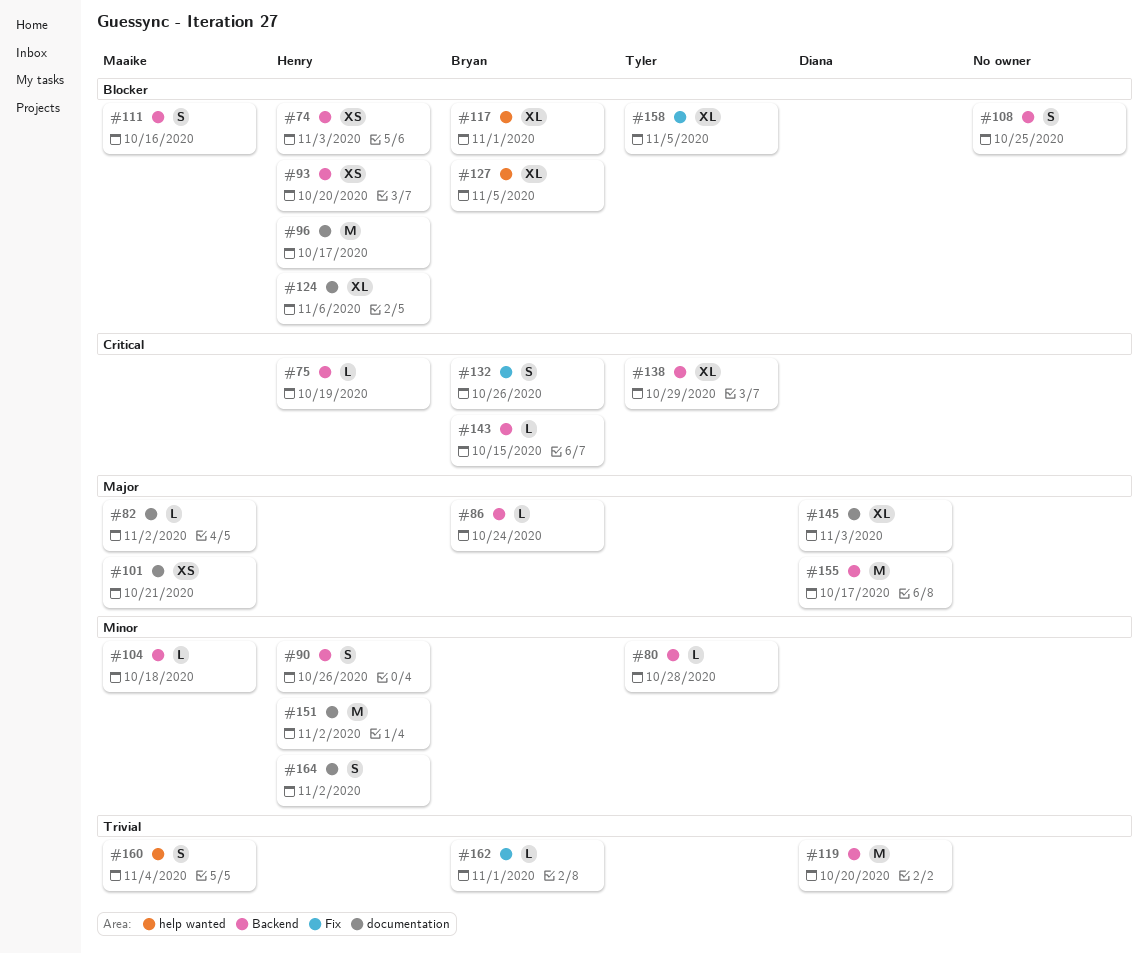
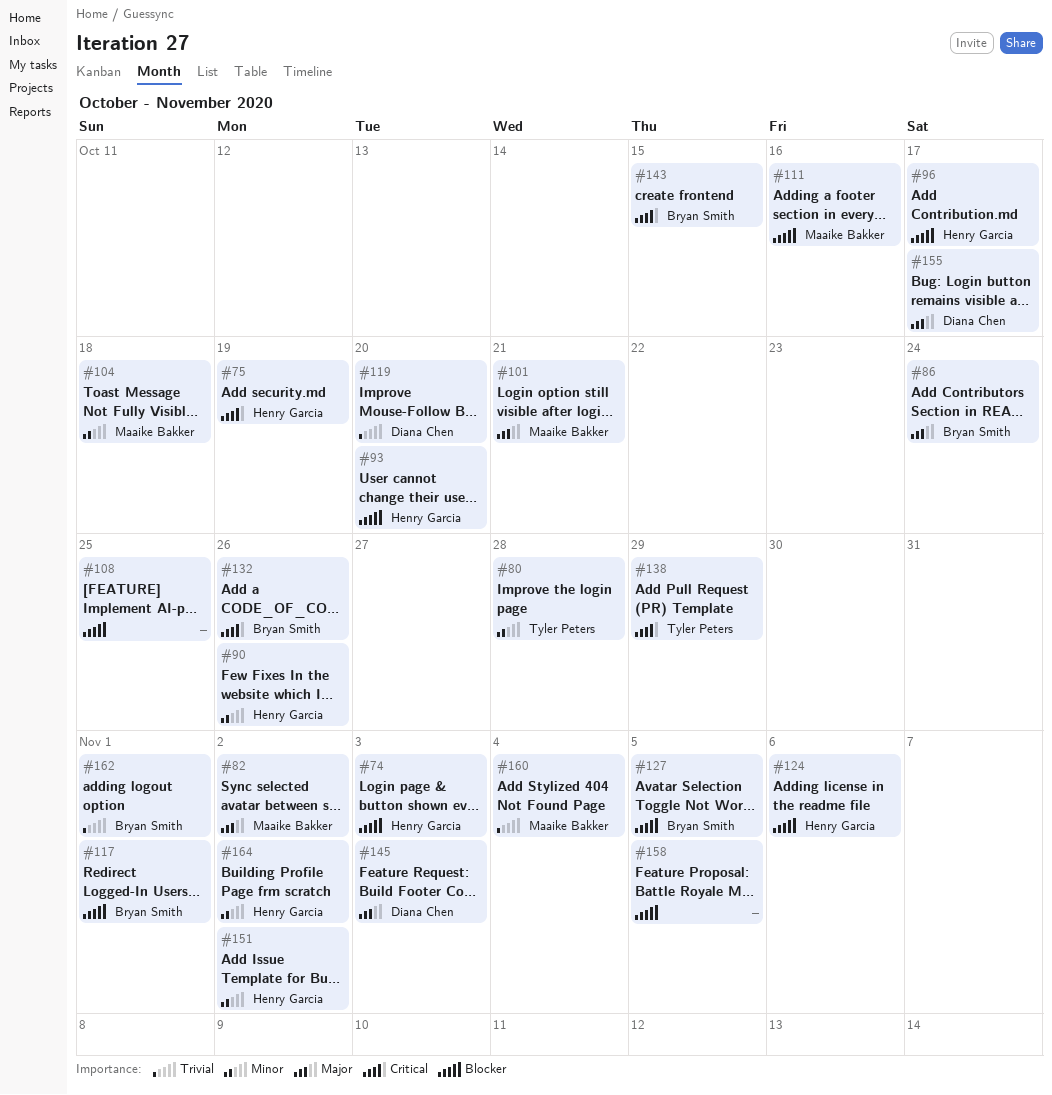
#158, owner: Tyler Peters -> none

